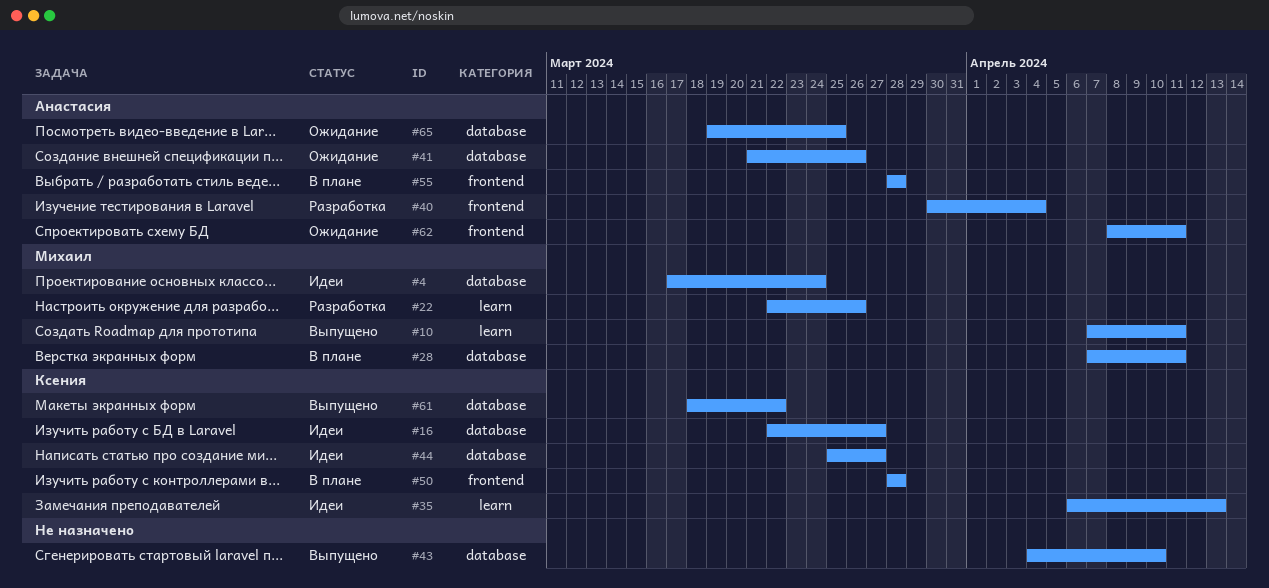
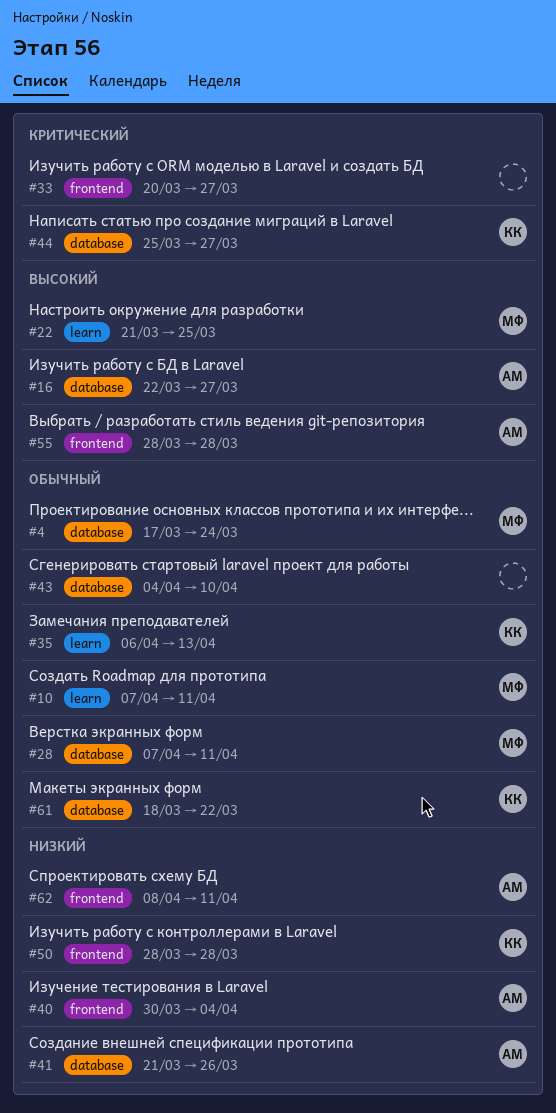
#16, owner: Ксения -> Анастасия
#22, start: Mar 22 -> Mar 21
#22, due: Mar 26 -> Mar 25
#33: none -> present
#65: present -> none

